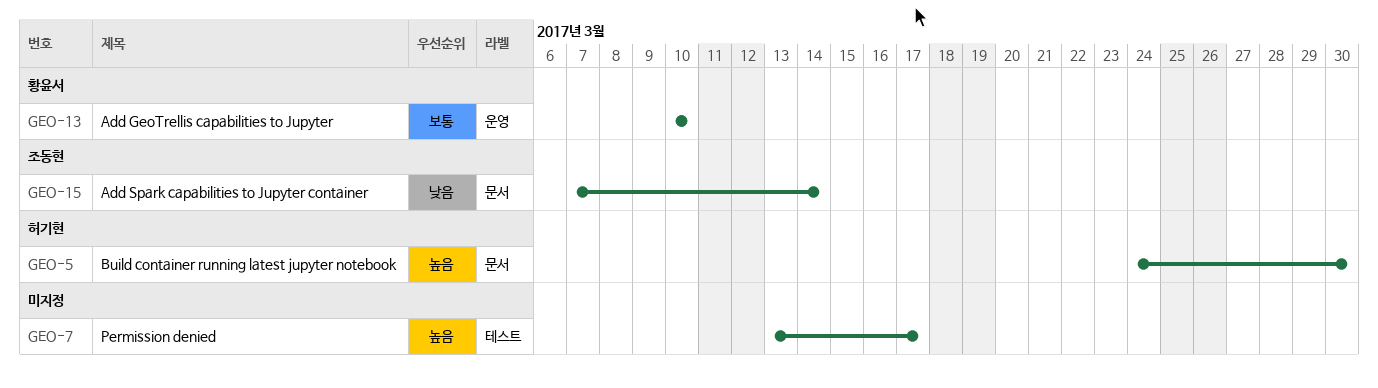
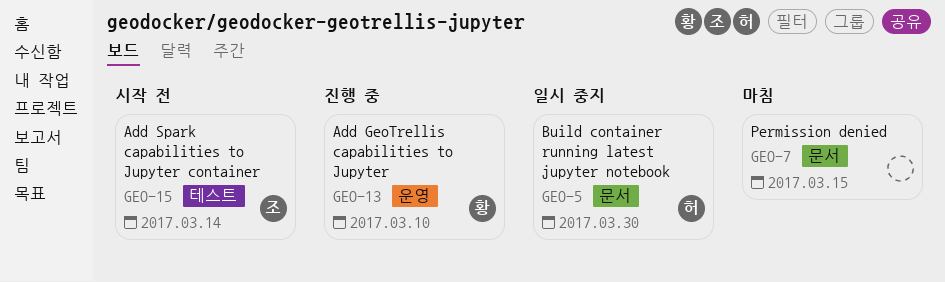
GEO-7, label: 테스트 -> 문서
GEO-7, due: Mar 17 -> Mar 15
GEO-15, label: 문서 -> 테스트

